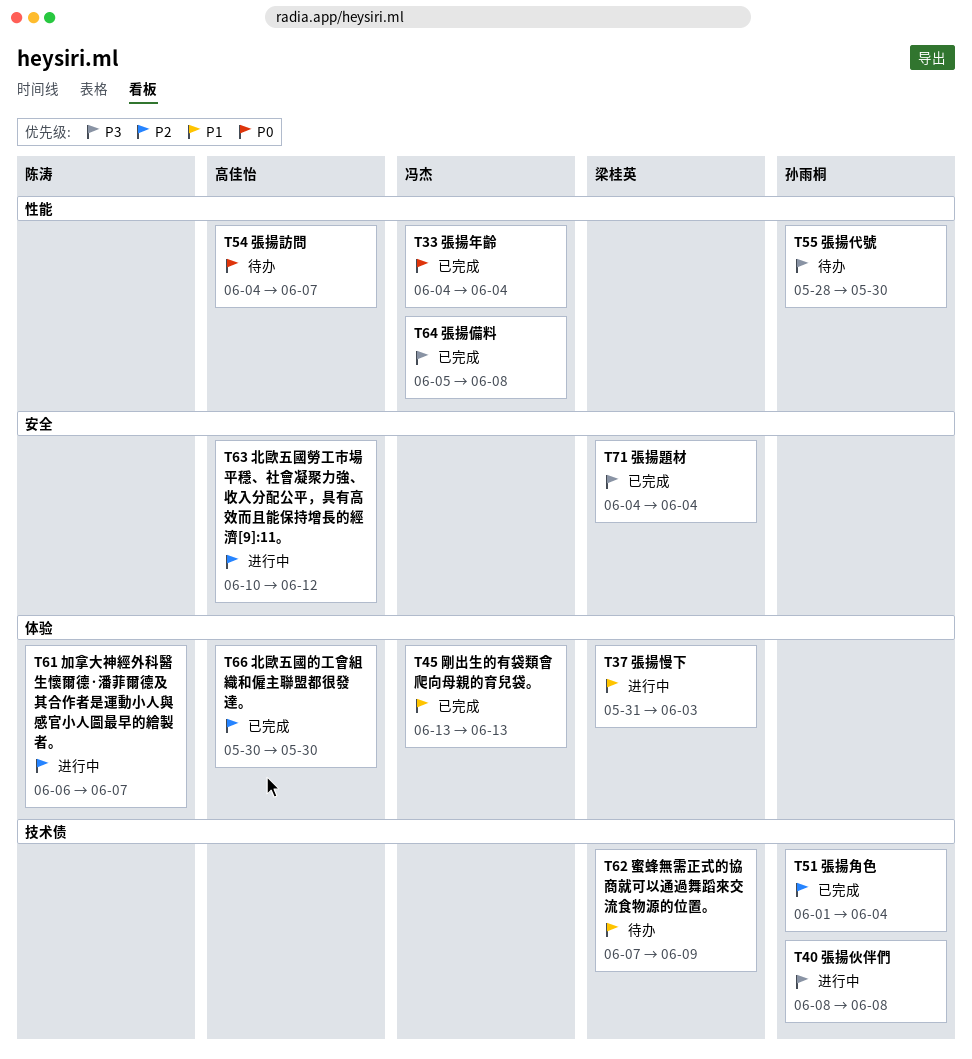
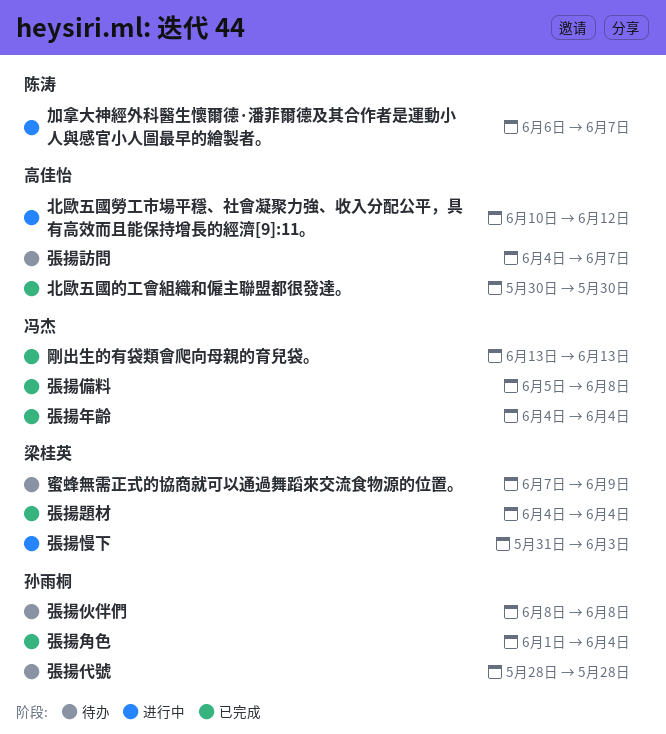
張揚代號, due: May 30 -> May 28
張揚伙伴們, status: 进行中 -> 待办

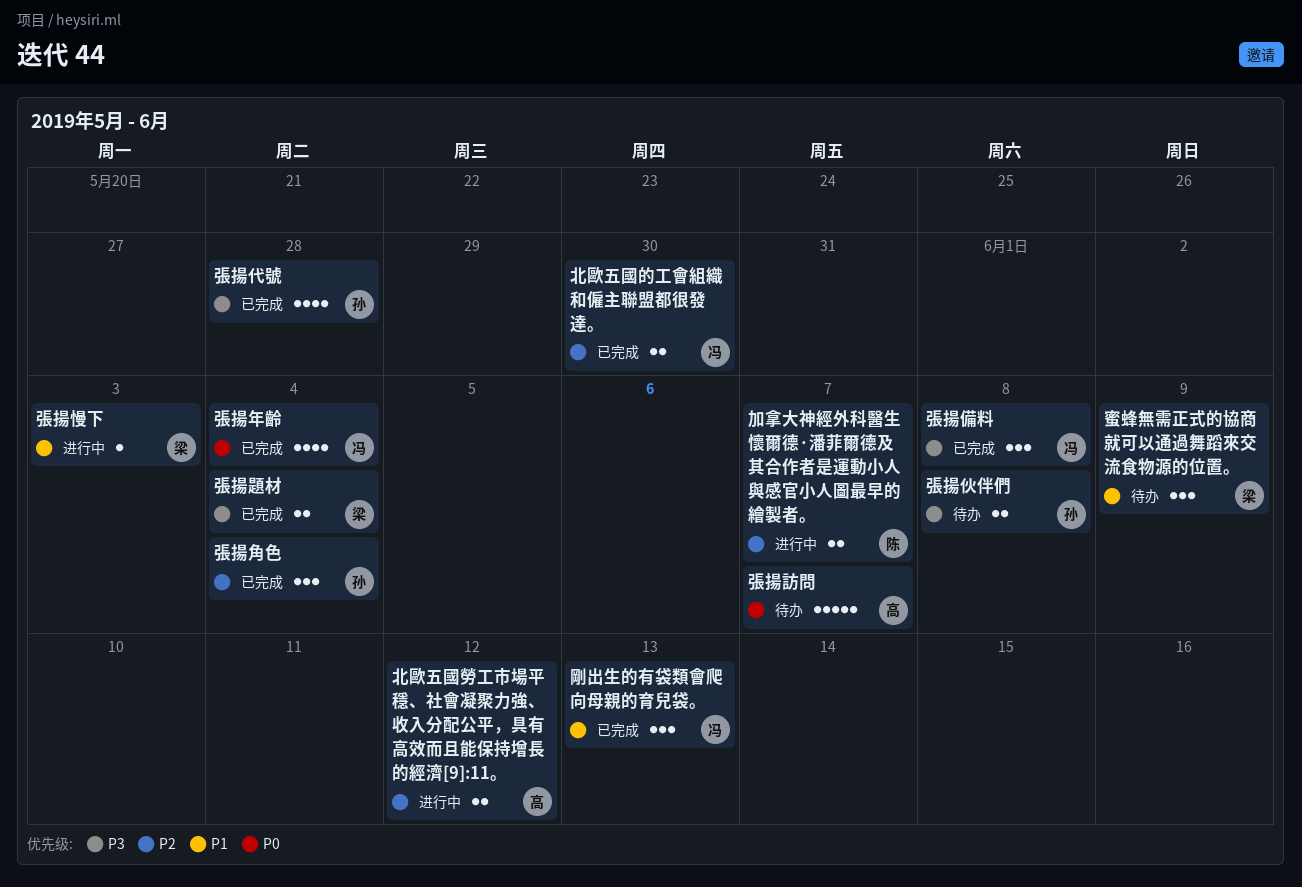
北歐五國的工會組織和僱主聯盟都很發達。, owner: 高佳怡 -> 冯杰
張揚代號, status: 待办 -> 已完成

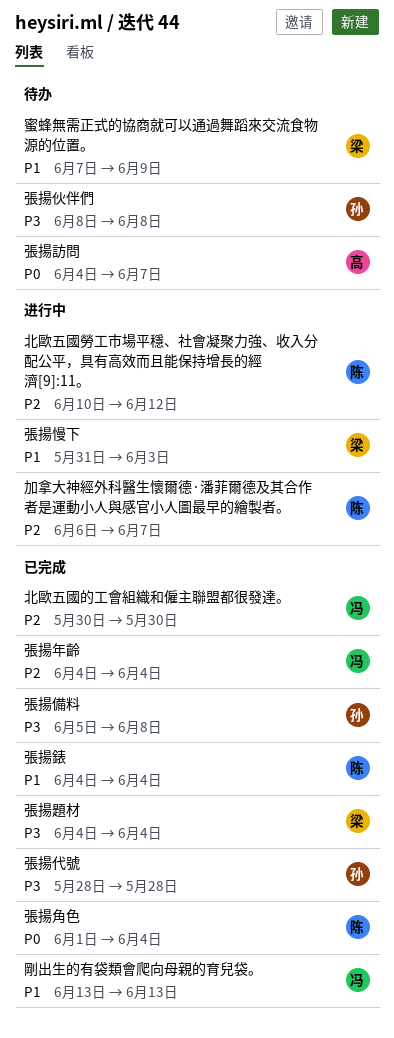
北歐五國勞工市場平穩、社會凝聚力強、收入分配公平，具有高效而且能保持增長的經濟[9]:11。, owner: 高 -> 陈
張揚備料, owner: 冯 -> 孙
張揚年齡, priority: P0 -> P2
張揚角色, owner: 孙 -> 陈
張揚角色, priority: P2 -> P0
張揚錶: none -> present

